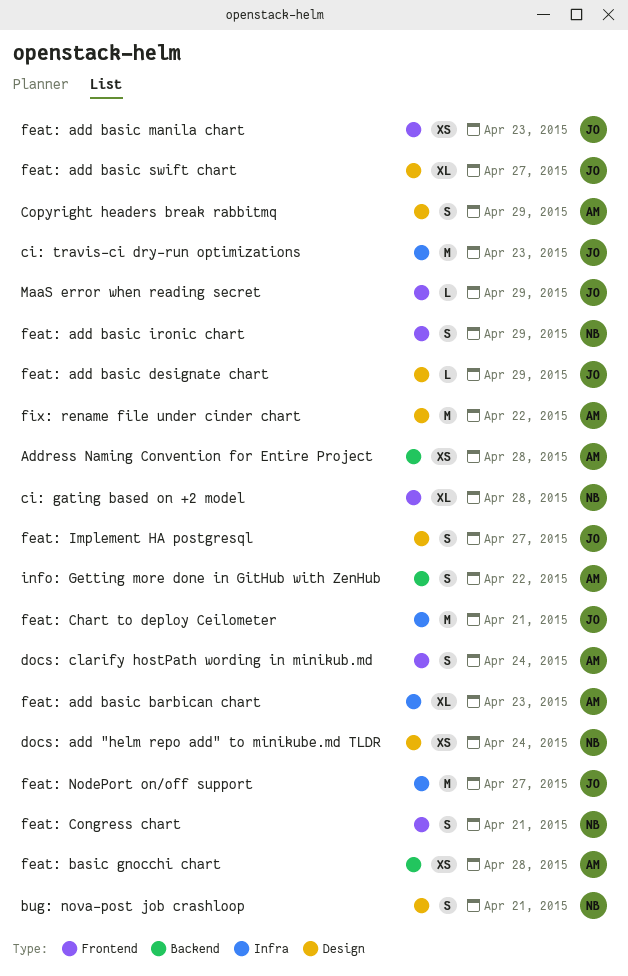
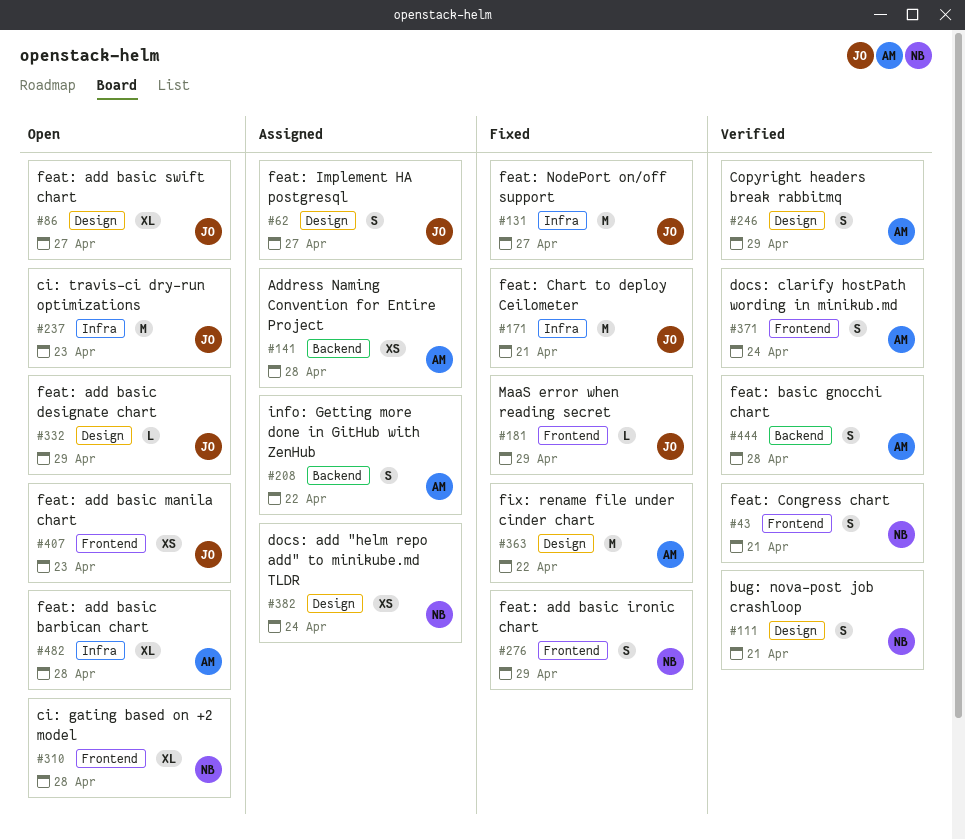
feat: add basic barbican chart, due: Apr 23 -> Apr 28
feat: basic gnocchi chart, estimate: XS -> S

